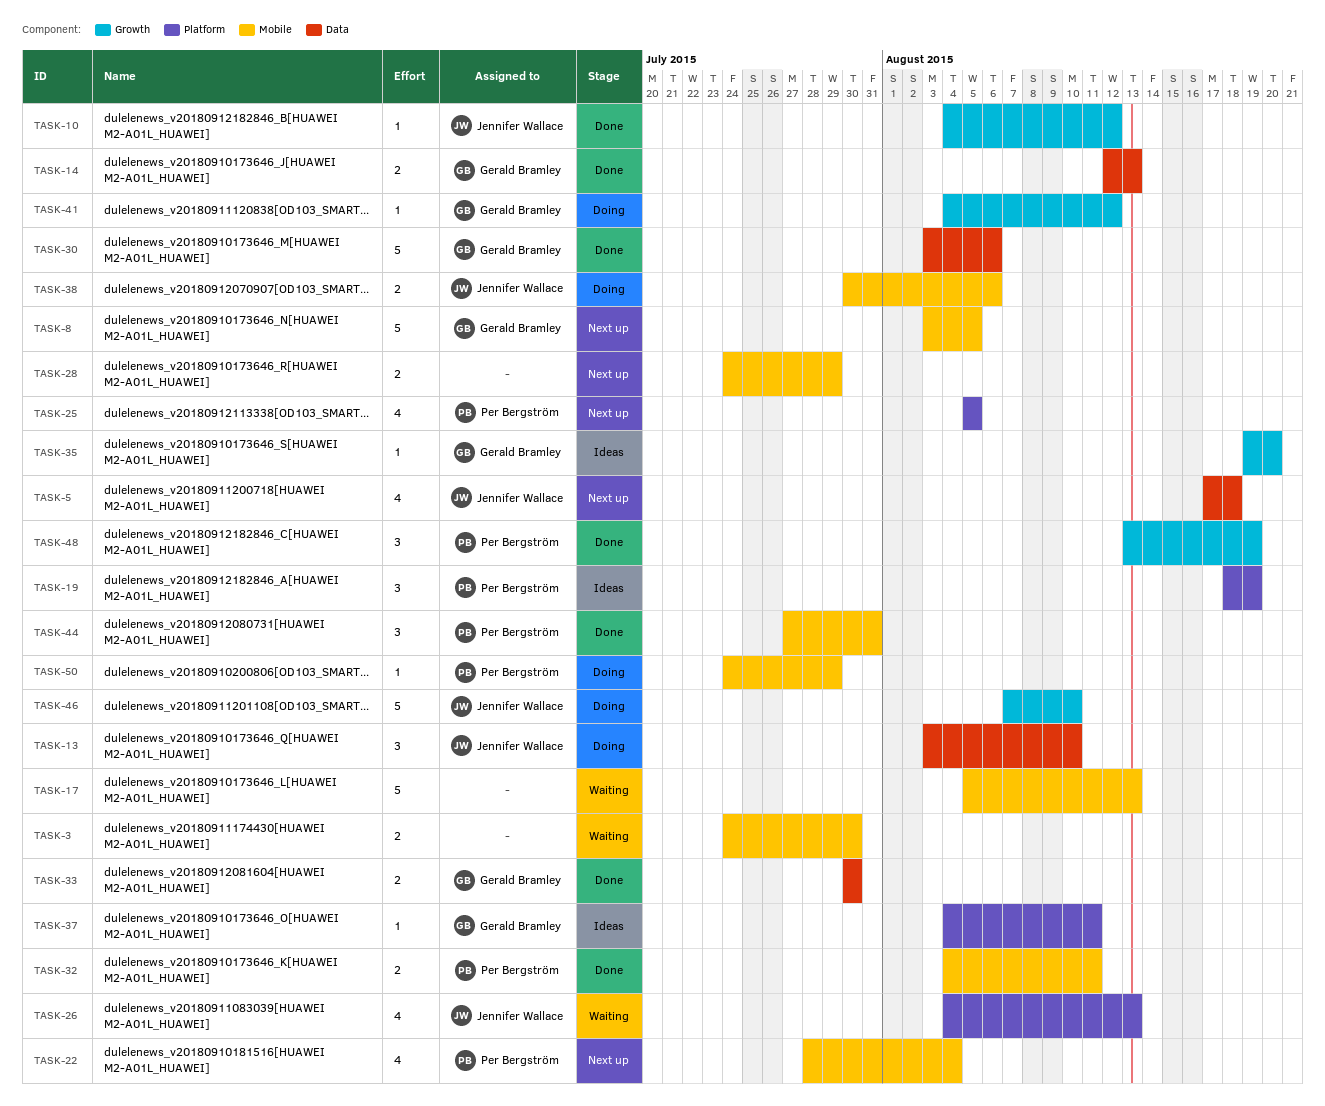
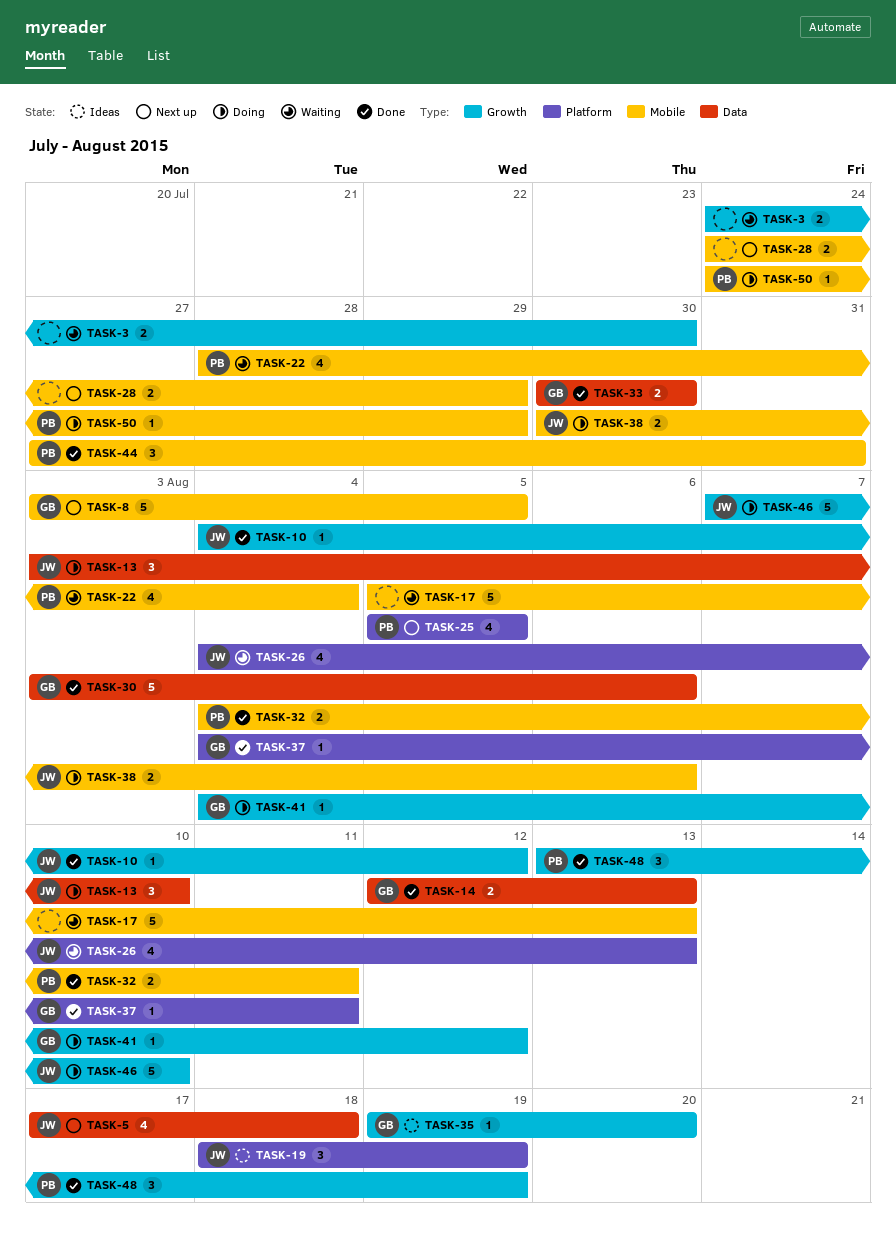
TASK-3, label: Mobile -> Growth
TASK-19, owner: Per Bergström -> Jennifer Wallace
TASK-22, status: Next up -> Waiting
TASK-37, status: Ideas -> Done

